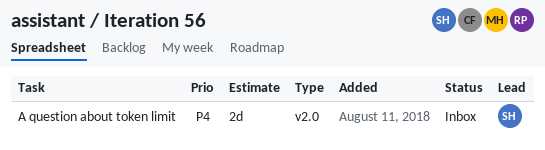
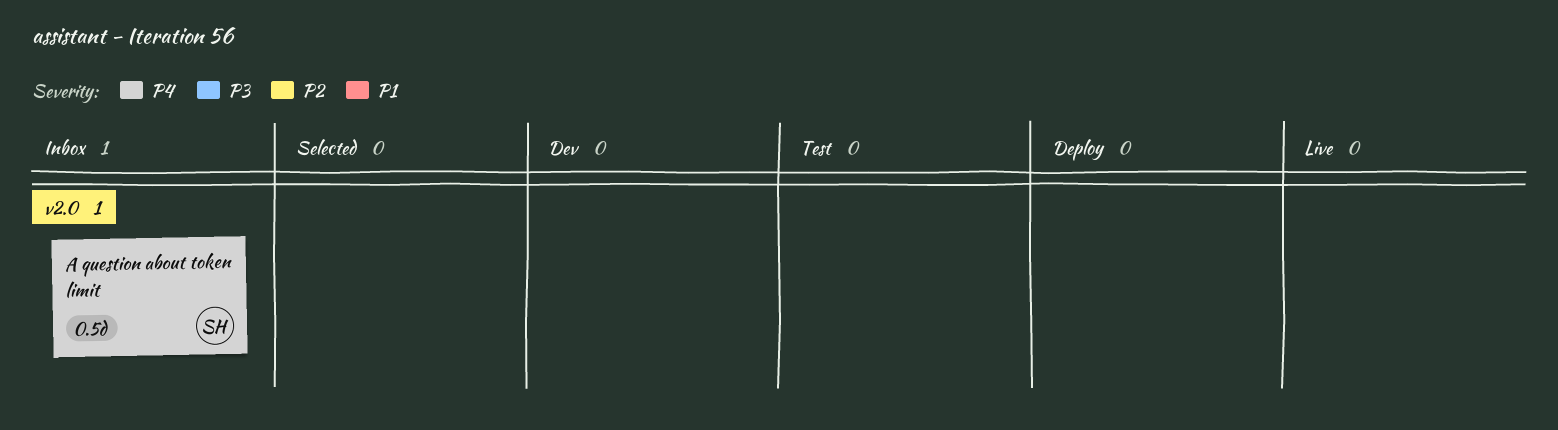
A question about token limit, estimate: 2d -> 0.5d

